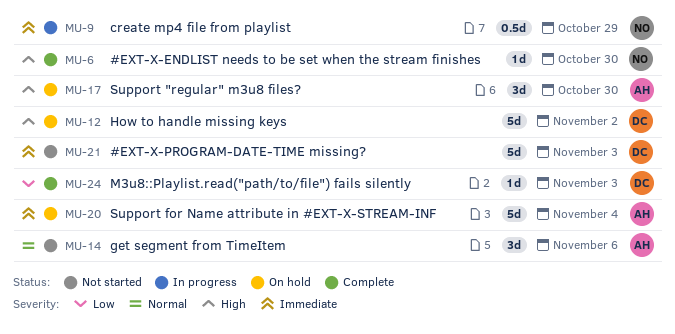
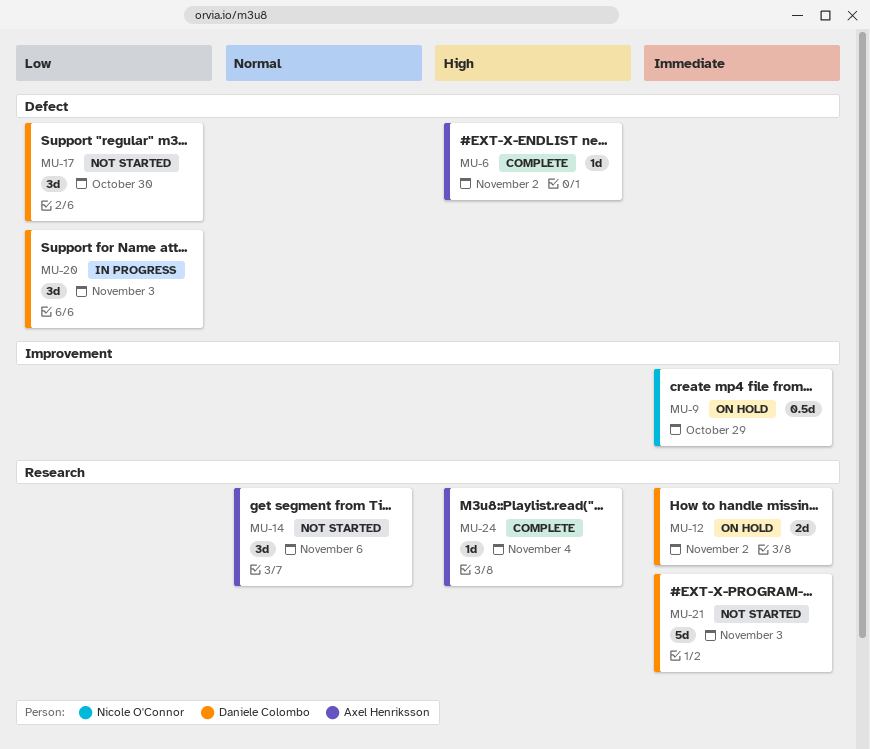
MU-6, owner: Nicole O'Connor -> Axel Henriksson
MU-6, due: Oct 30 -> Nov 2
MU-9, status: In progress -> On hold
MU-12, priority: High -> Immediate
MU-12, estimate: 5d -> 2d
MU-17, status: On hold -> Not started
MU-17, owner: Axel Henriksson -> Daniele Colombo
MU-17, priority: High -> Low
MU-20, status: On hold -> In progress
MU-20, owner: Axel Henriksson -> Daniele Colombo
MU-20, priority: Immediate -> Low
MU-20, estimate: 5d -> 3d
MU-20, due: Nov 4 -> Nov 3
MU-24, owner: Daniele Colombo -> Axel Henriksson
MU-24, priority: Low -> High
MU-24, due: Nov 3 -> Nov 4

